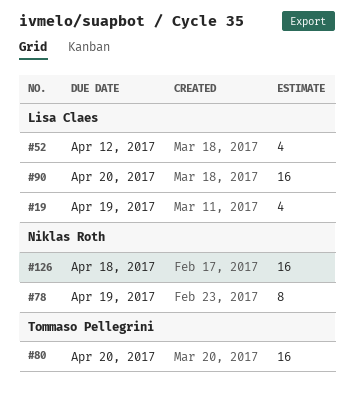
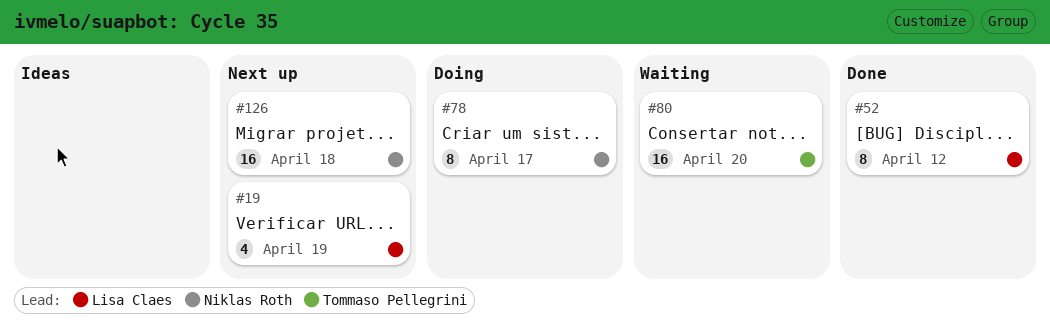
#52, estimate: 4 -> 8
#78, due: Apr 19 -> Apr 17
#90: present -> none

